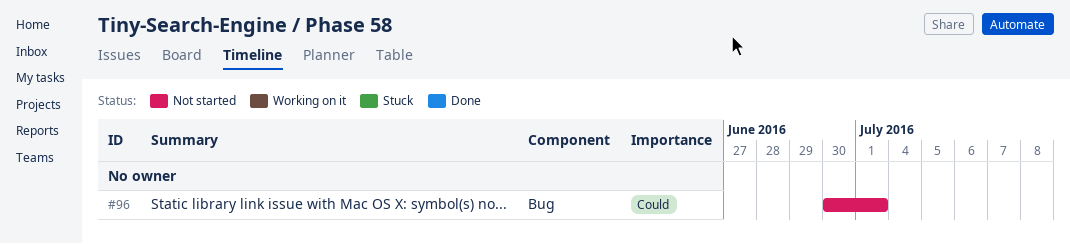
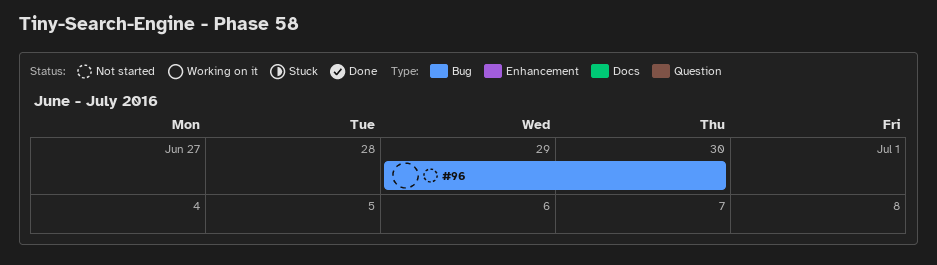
#96, start: Jun 30 -> Jun 29
#96, due: Jul 1 -> Jun 30

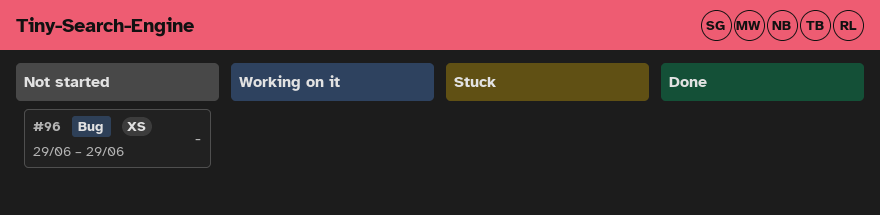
#96, due: Jun 30 -> Jun 29

